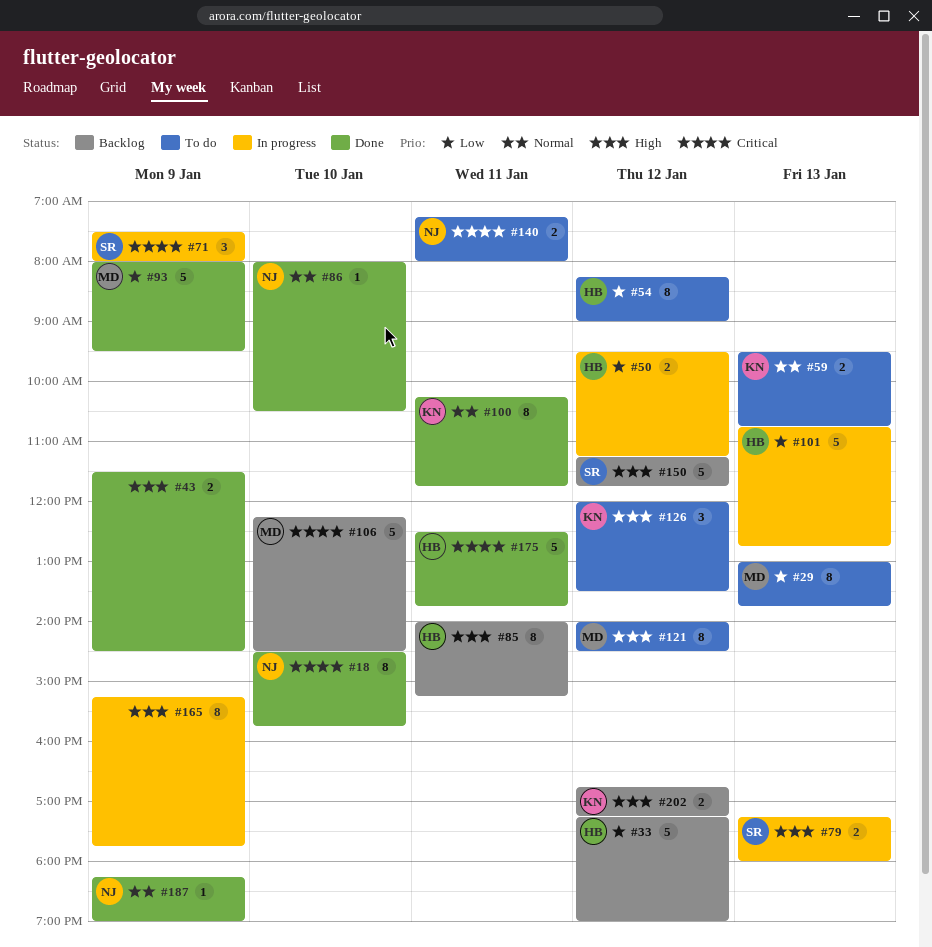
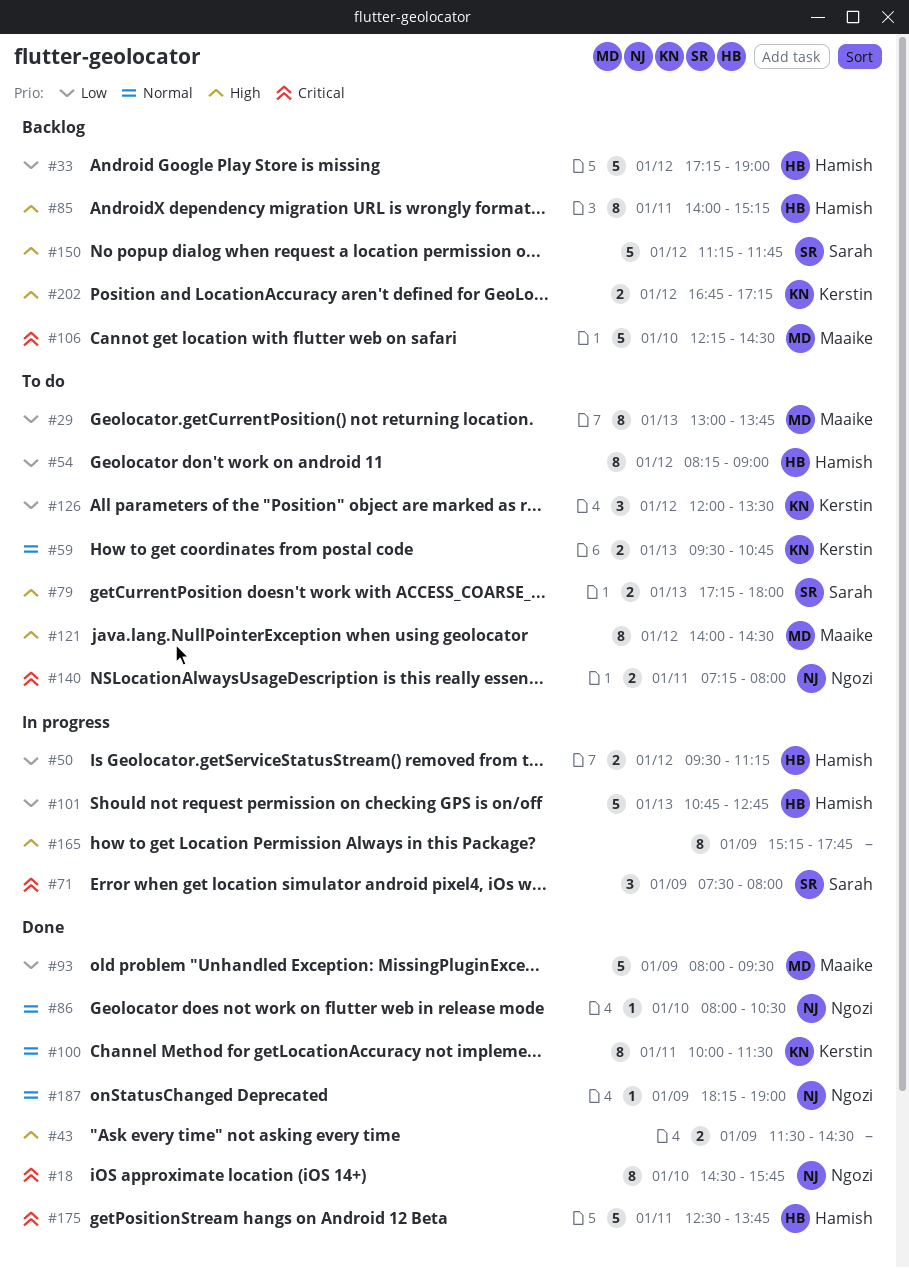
#79, status: In progress -> To do
#100, begins: 10:15 -> 10:00
#100, ends: 11:45 -> 11:30
#126, priority: High -> Low

